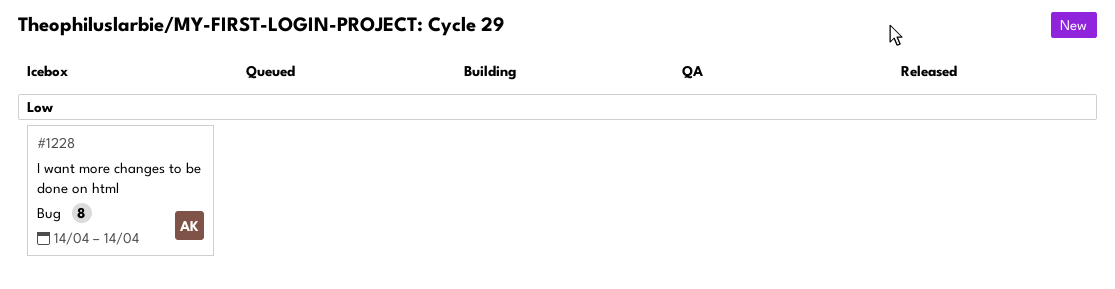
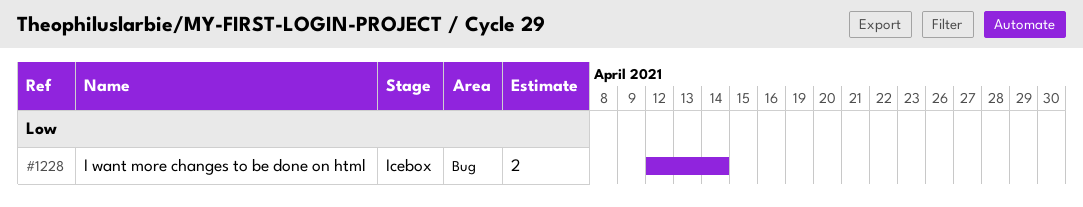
#1228, estimate: 8 -> 2
#1228, start: Apr 14 -> Apr 12

